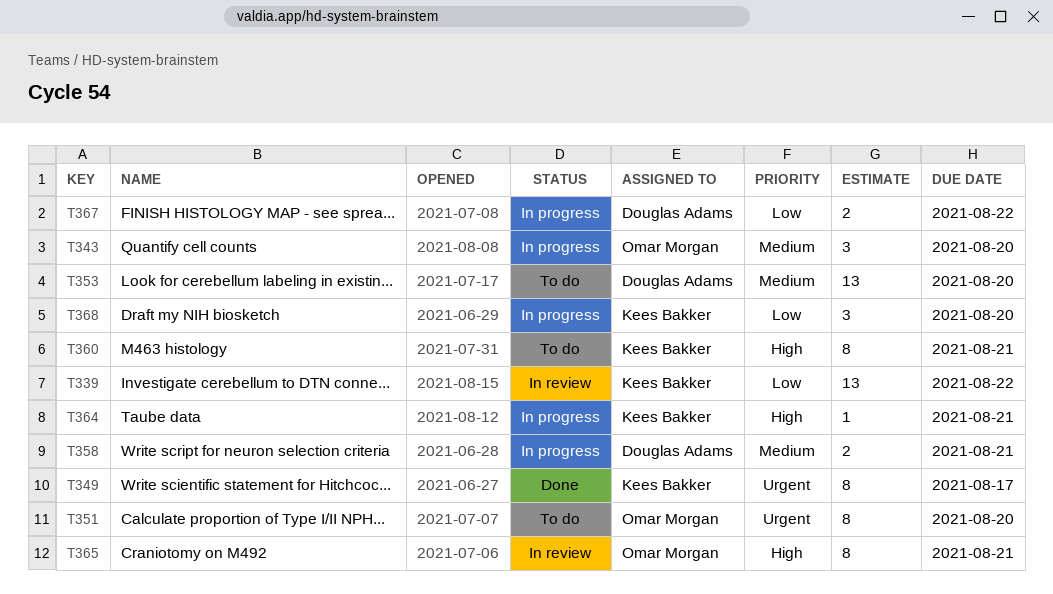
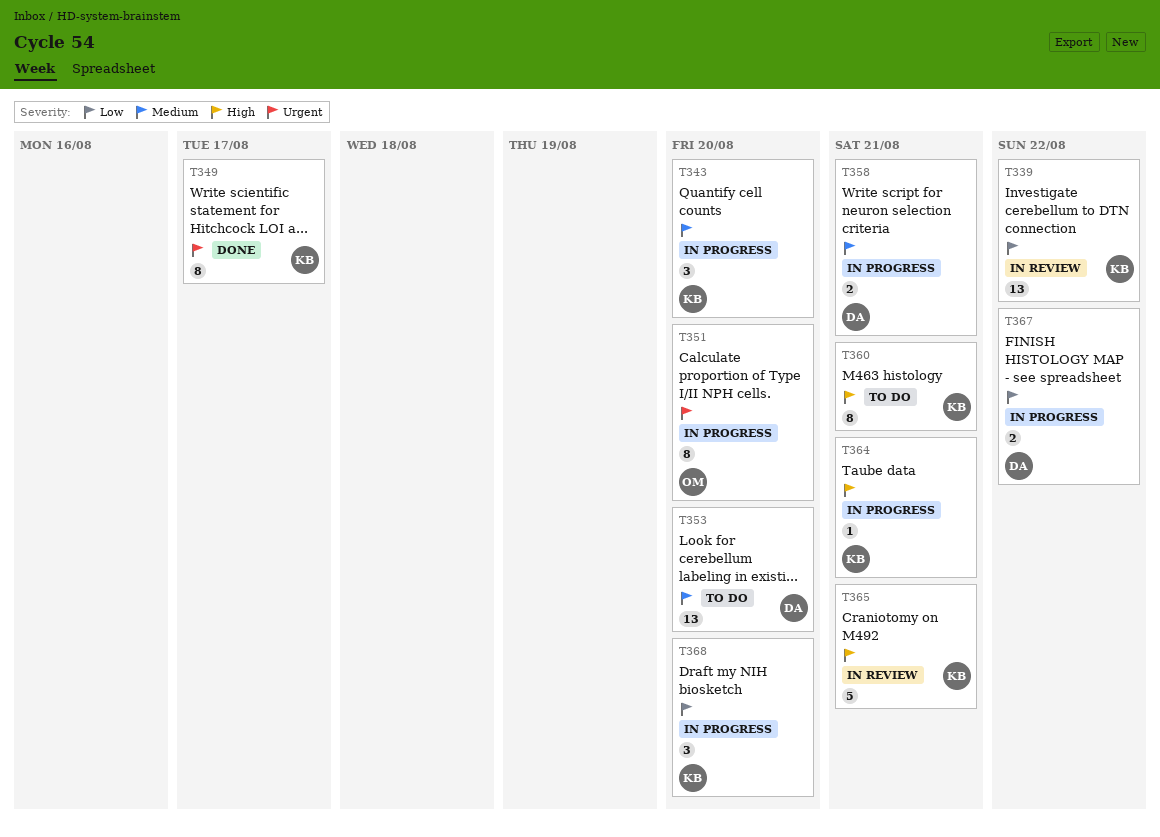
T343, owner: Omar Morgan -> Kees Bakker
T351, status: To do -> In progress
T365, owner: Omar Morgan -> Kees Bakker
T365, estimate: 8 -> 5

